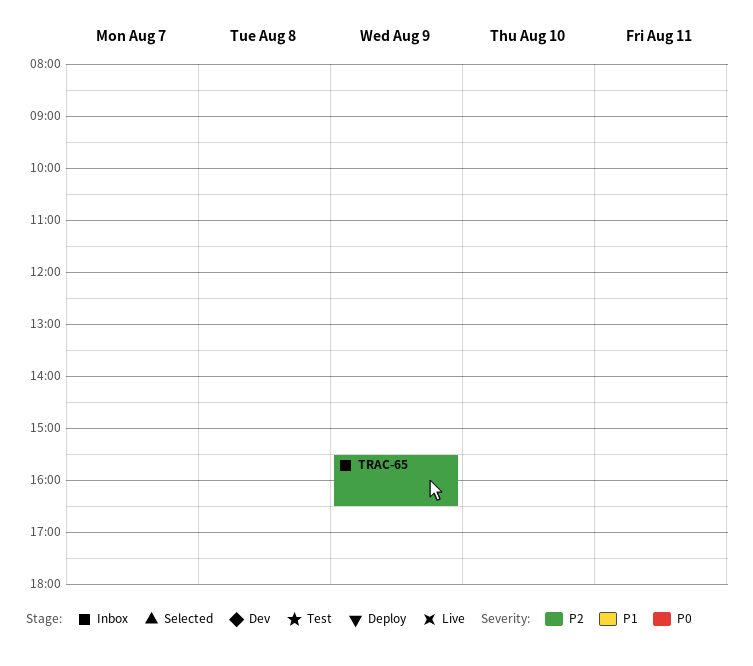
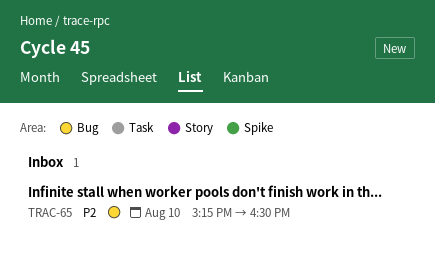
TRAC-65, day: Aug 9 -> Aug 10
TRAC-65, begins: 15:30 -> 15:15

